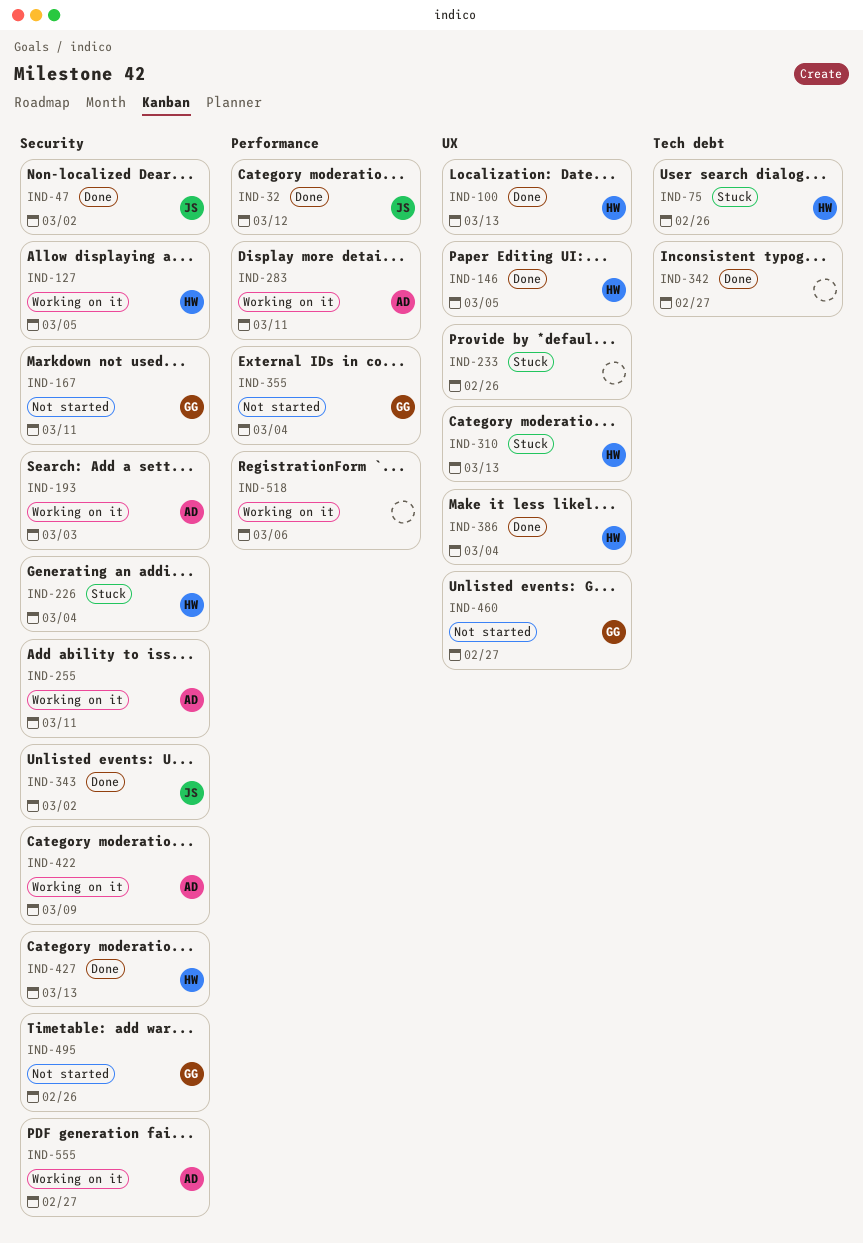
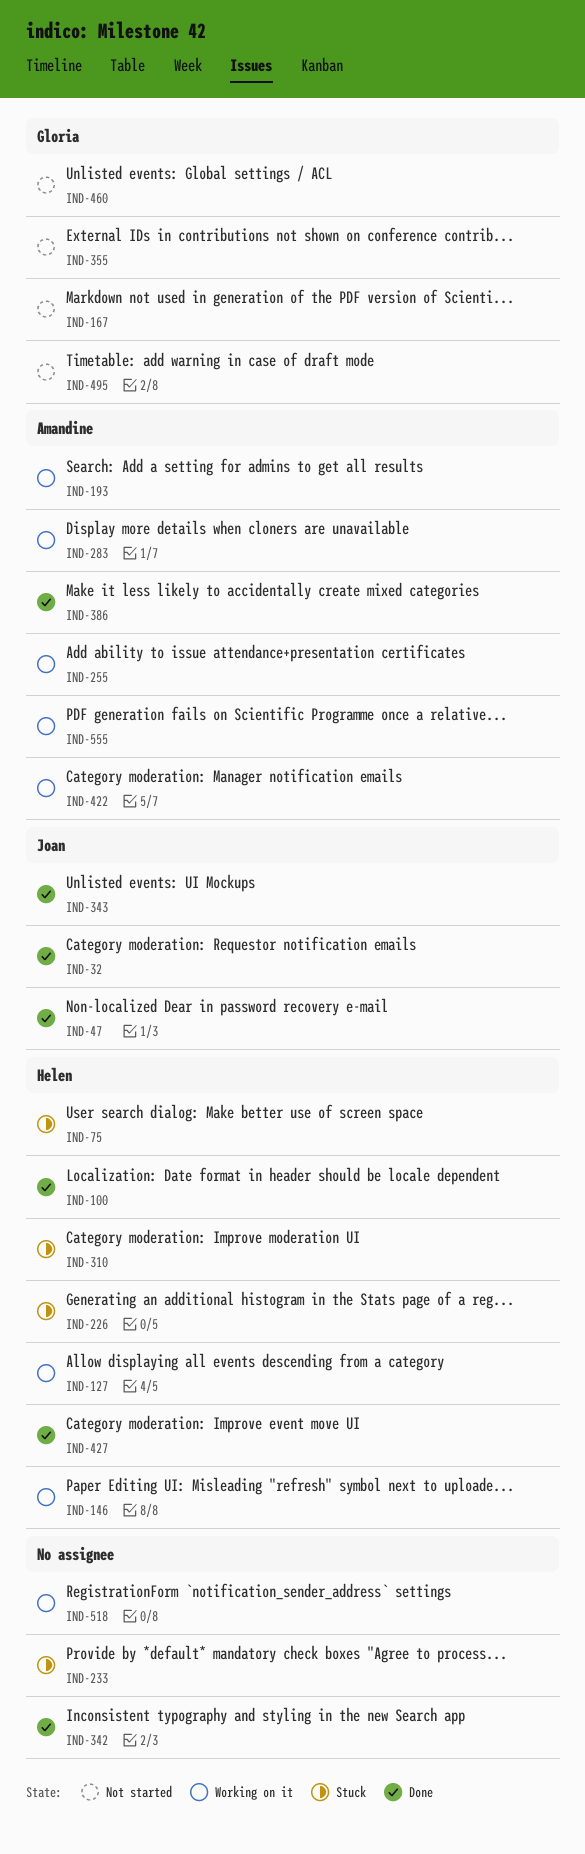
IND-146, status: Done -> Working on it
IND-386, owner: Helen -> Amandine

